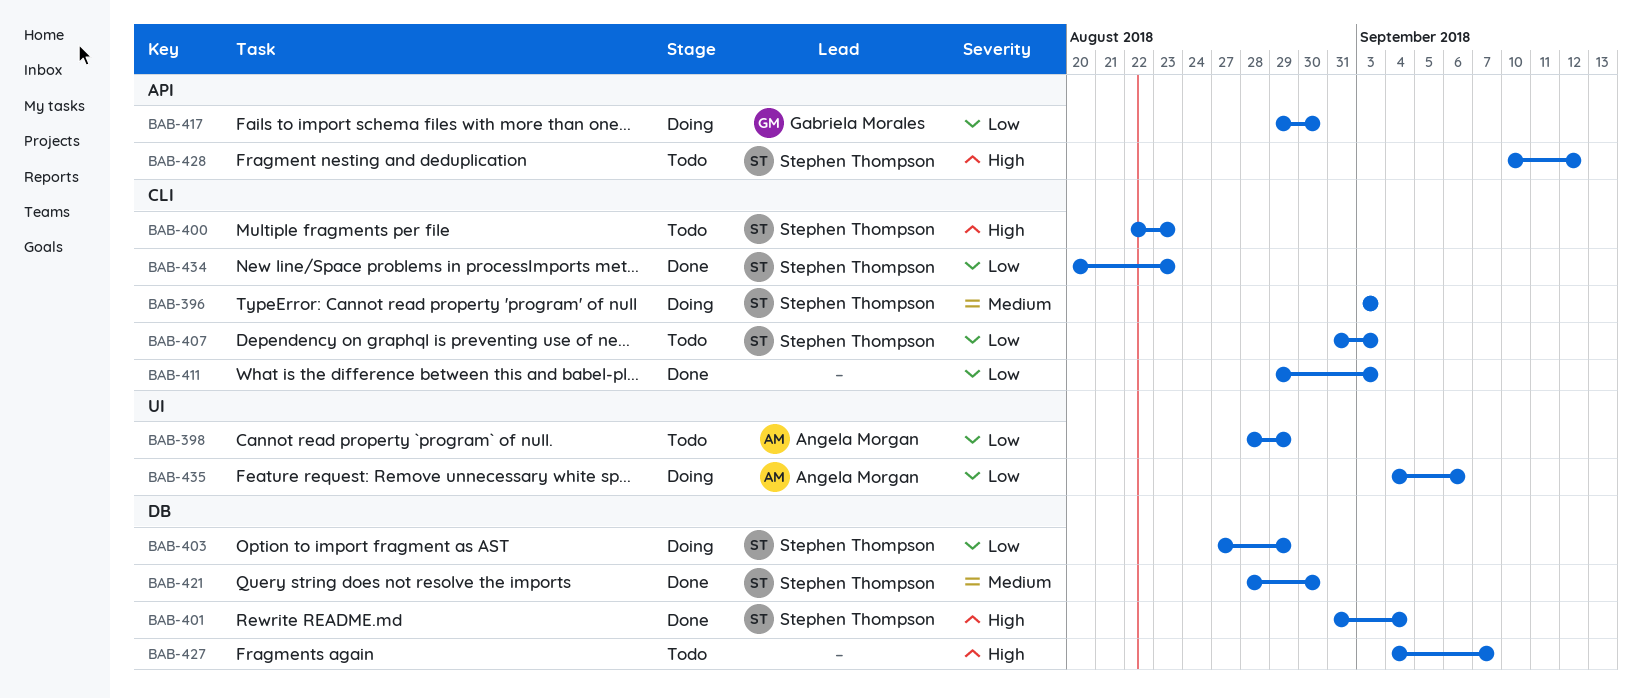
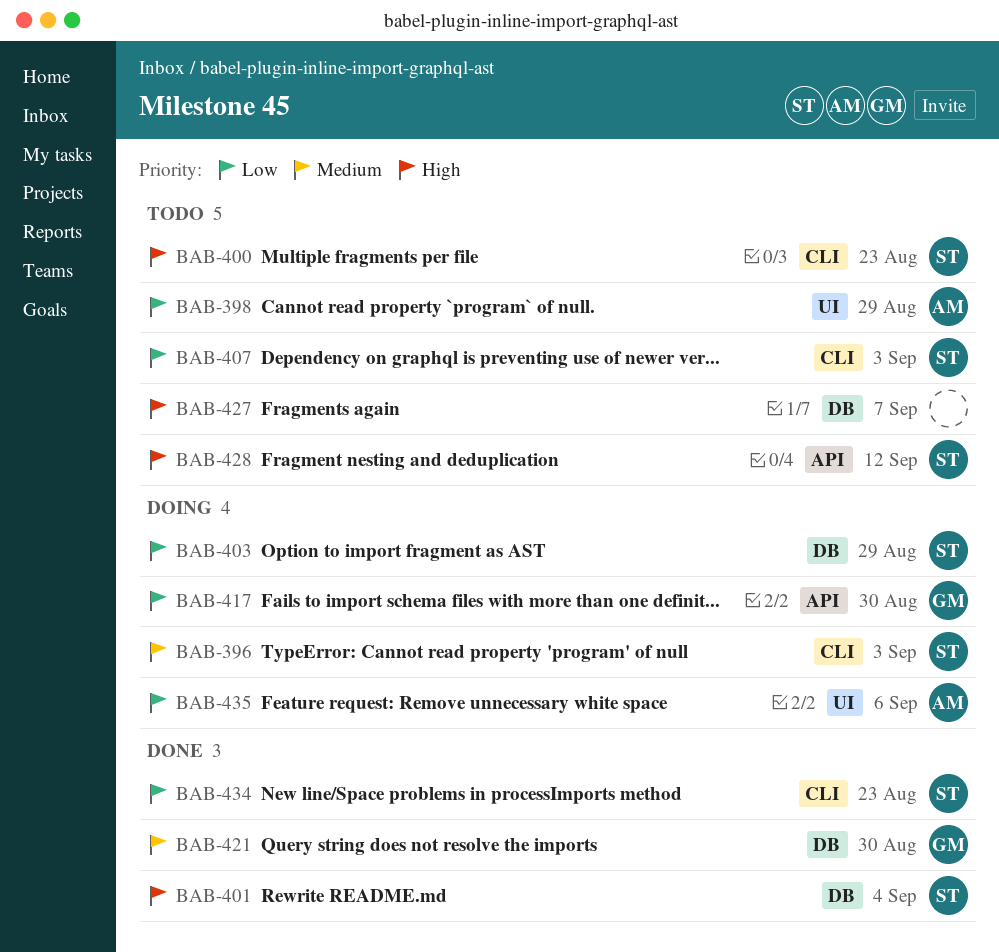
BAB-411: present -> none
BAB-421, owner: Stephen Thompson -> Gabriela Morales

